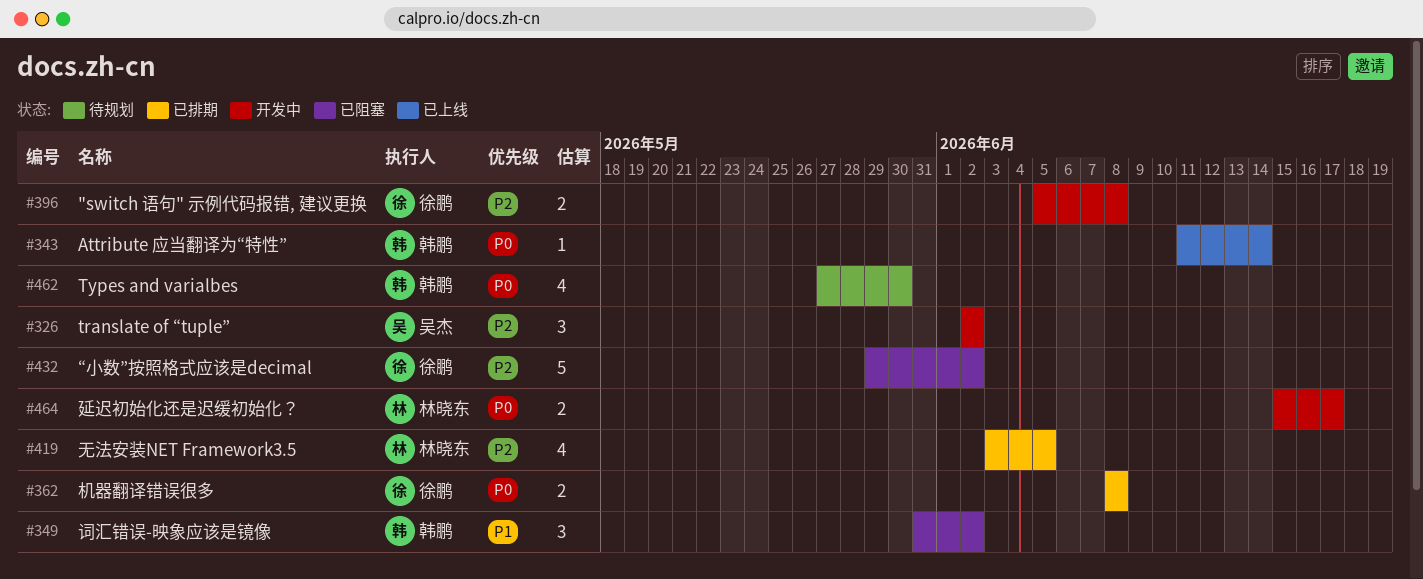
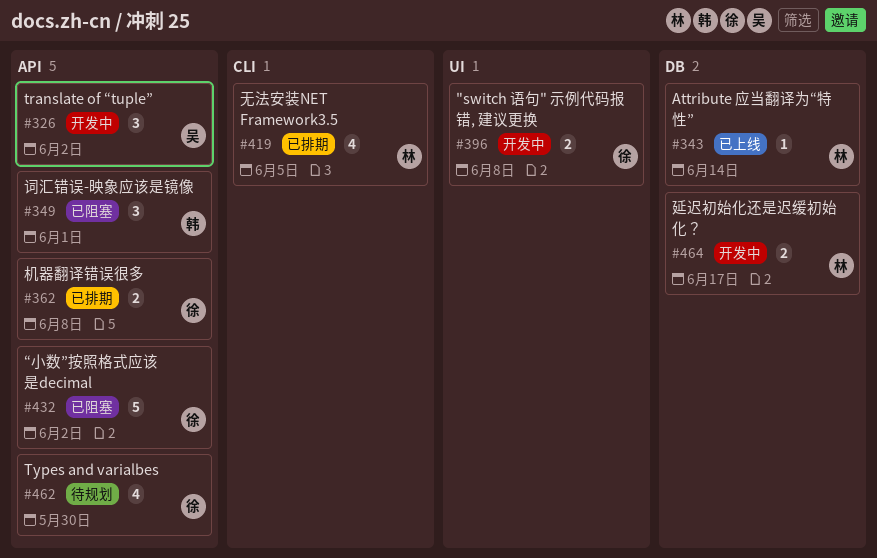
#343, owner: 韩鹏 -> 林晓东
#349, due: Jun 2 -> Jun 1
#462, owner: 韩鹏 -> 徐鹏

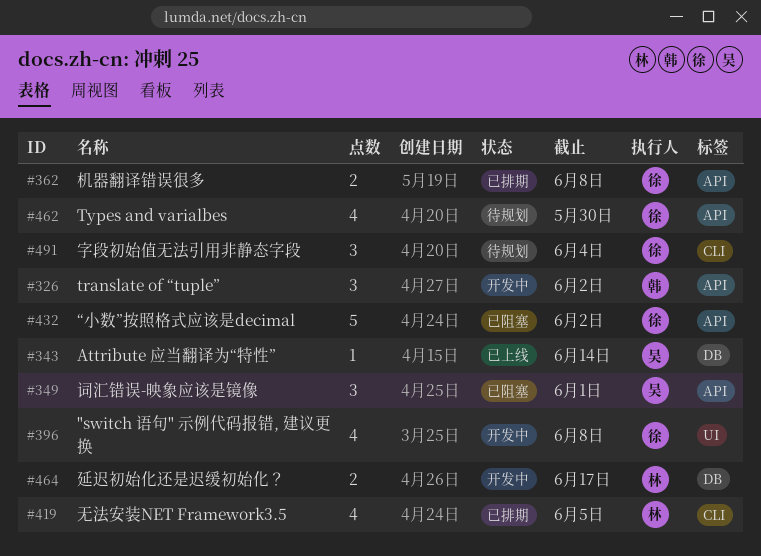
#326, owner: 吴 -> 韩
#343, owner: 林 -> 吴
#349, owner: 韩 -> 吴
#396, estimate: 2 -> 4
#491: none -> present

